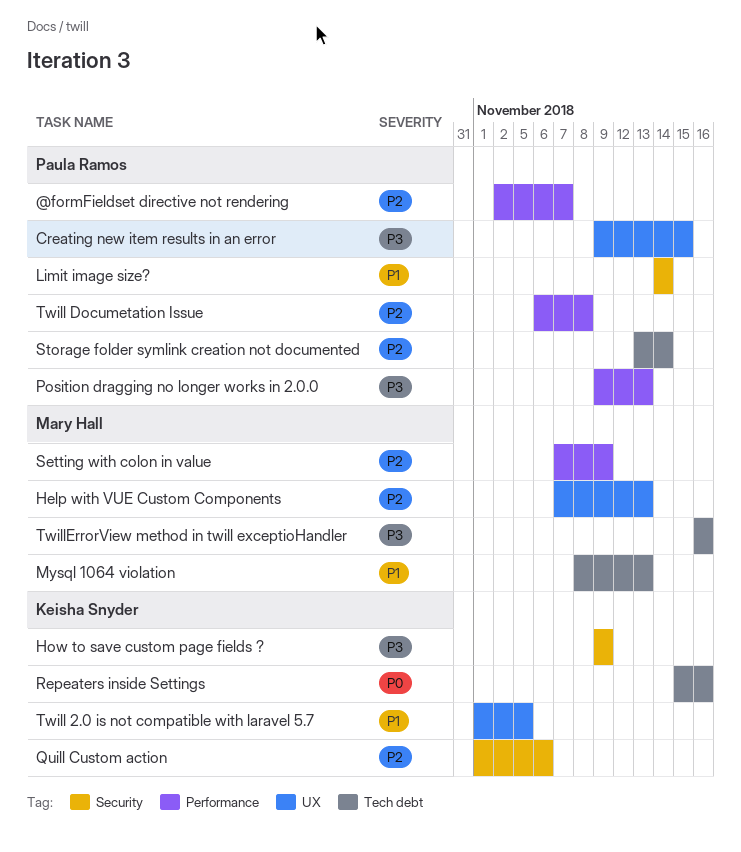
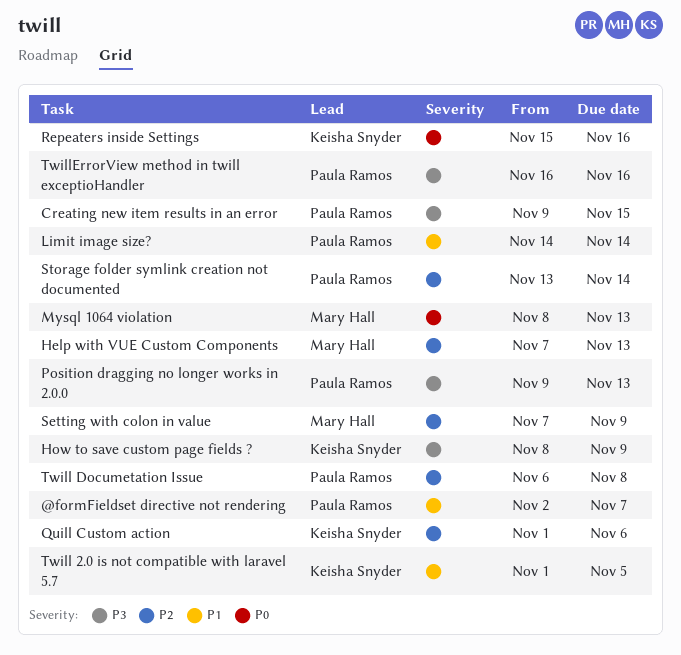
@formFieldset directive not rendering, priority: P2 -> P1
How to save custom page fields ?, start: Nov 9 -> Nov 8
Mysql 1064 violation, priority: P1 -> P0
TwillErrorView method in twill exceptioHandler, owner: Mary Hall -> Paula Ramos

